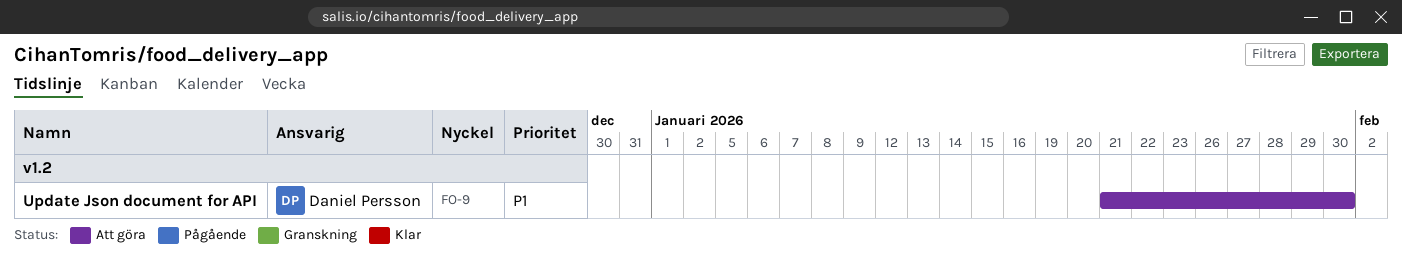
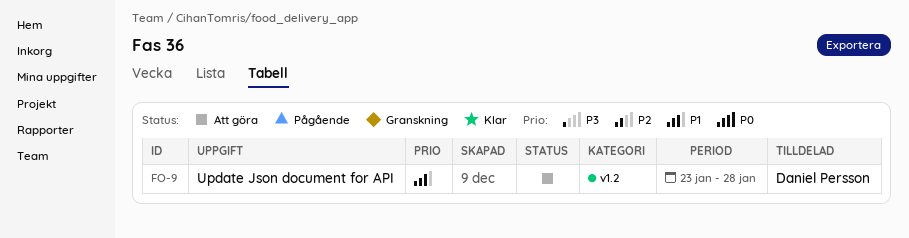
FO-9, start: Jan 21 -> Jan 23
FO-9, due: Jan 30 -> Jan 28

